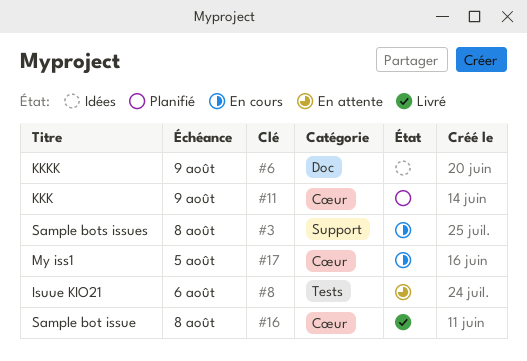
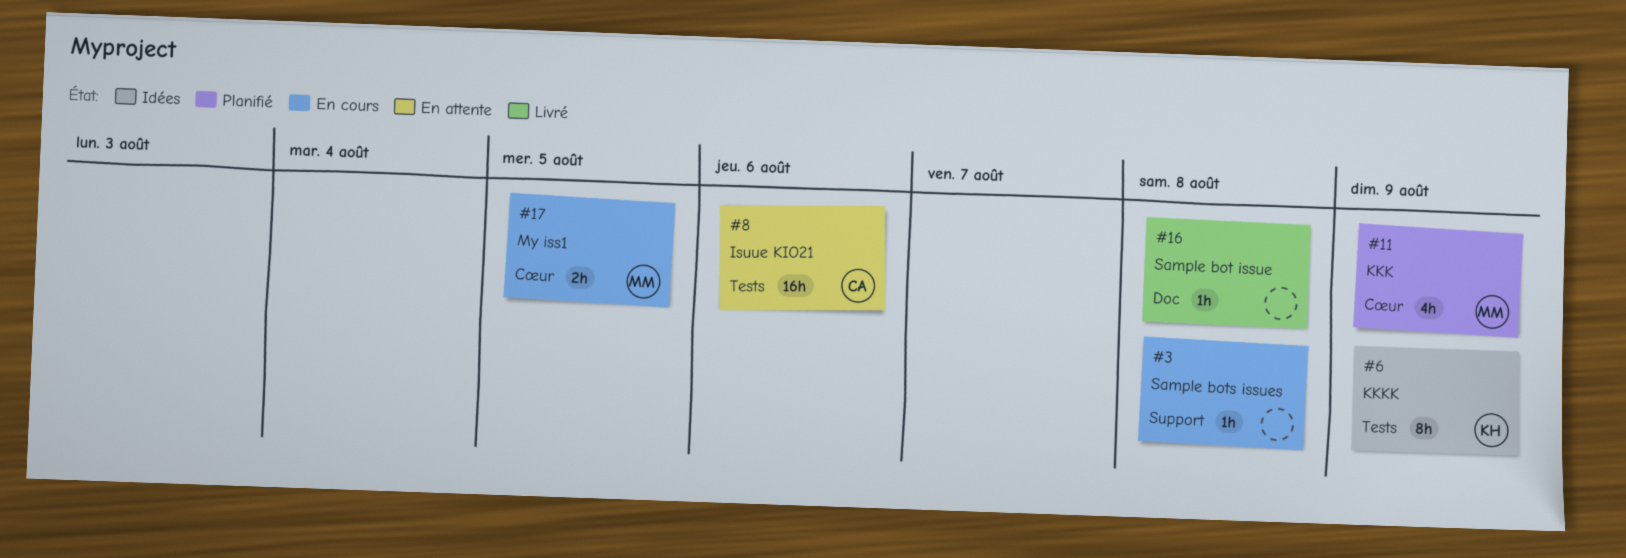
#6, label: Doc -> Tests
#16, label: Cœur -> Doc

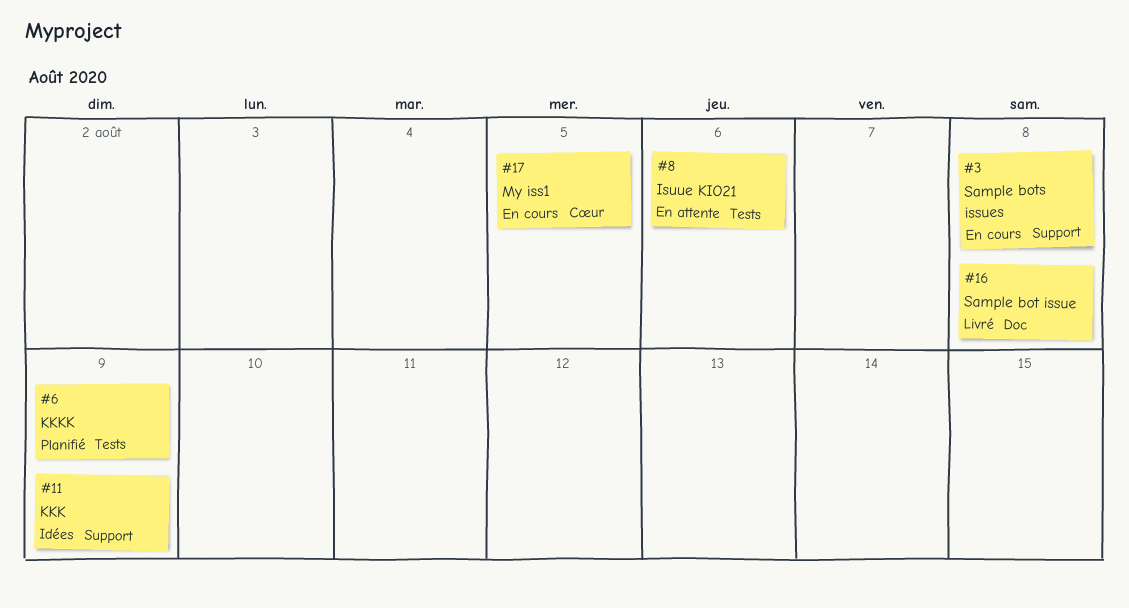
#6, status: Idées -> Planifié
#11, status: Planifié -> Idées
#11, label: Cœur -> Support

